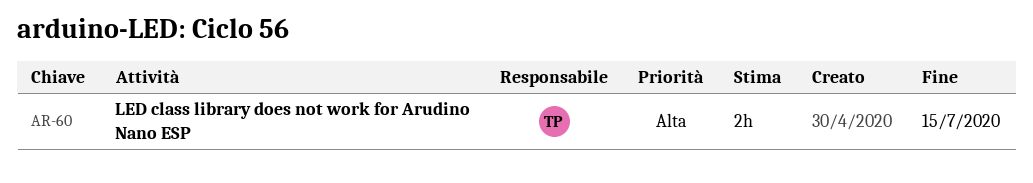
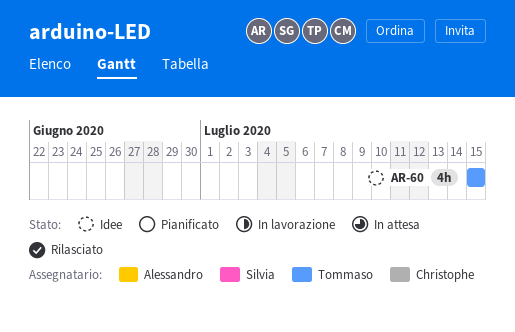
AR-60, estimate: 2h -> 4h

